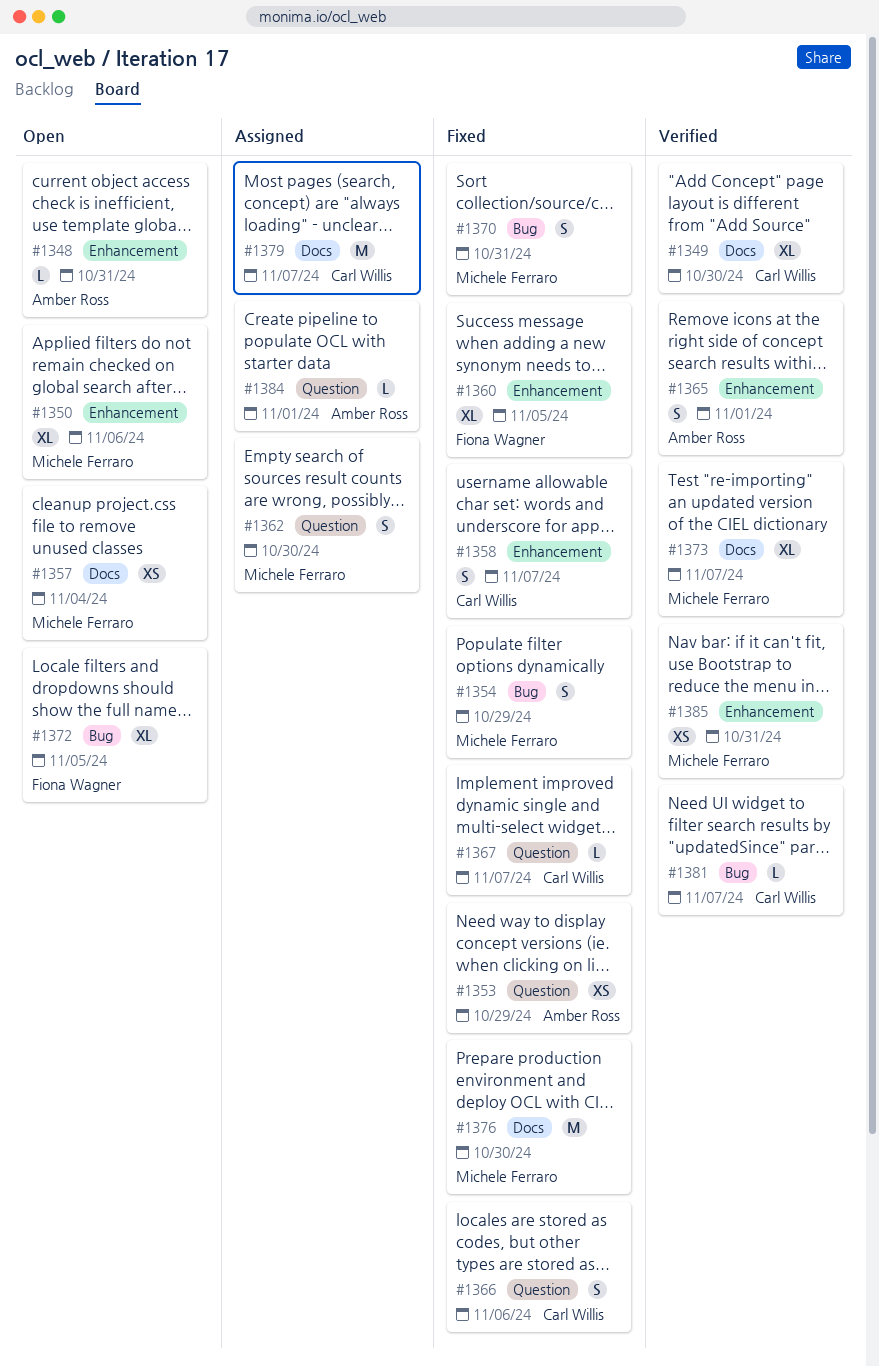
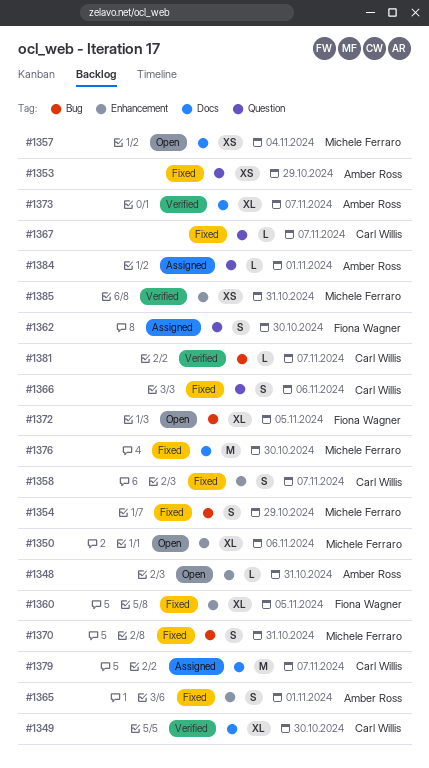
#1362, owner: Michele Ferraro -> Fiona Wagner
#1365, status: Verified -> Fixed
#1373, owner: Michele Ferraro -> Amber Ross

